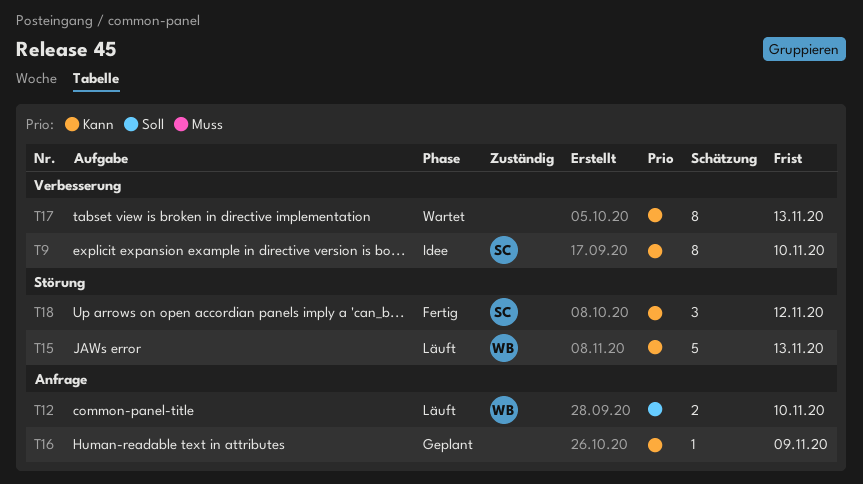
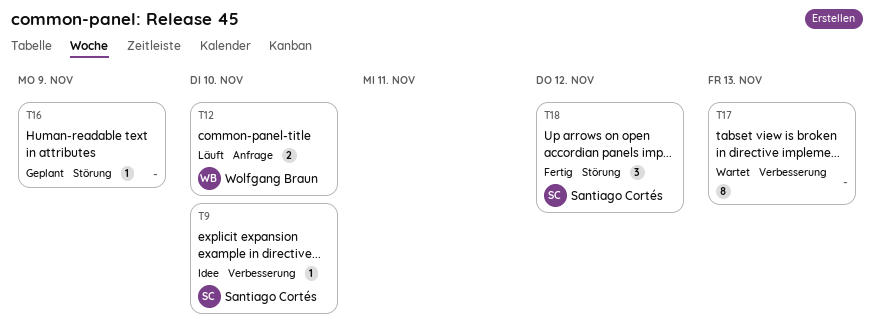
T9, estimate: 8 -> 1
T15: present -> none
T16, label: Anfrage -> Störung

